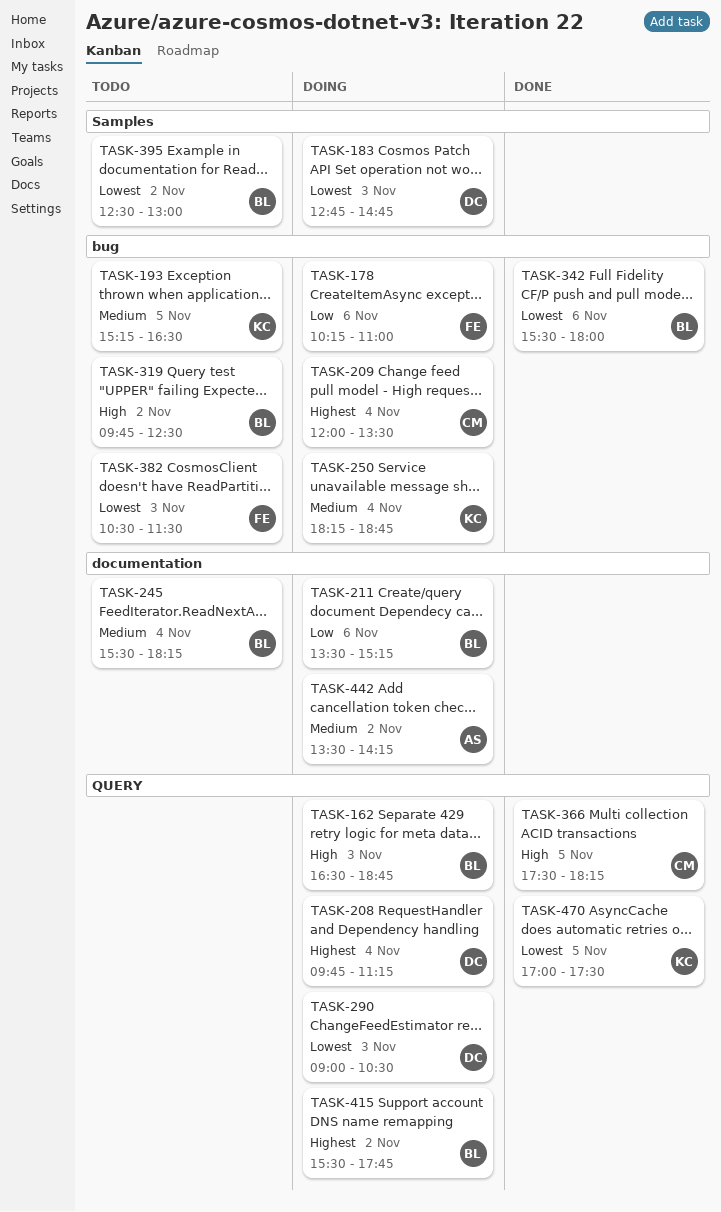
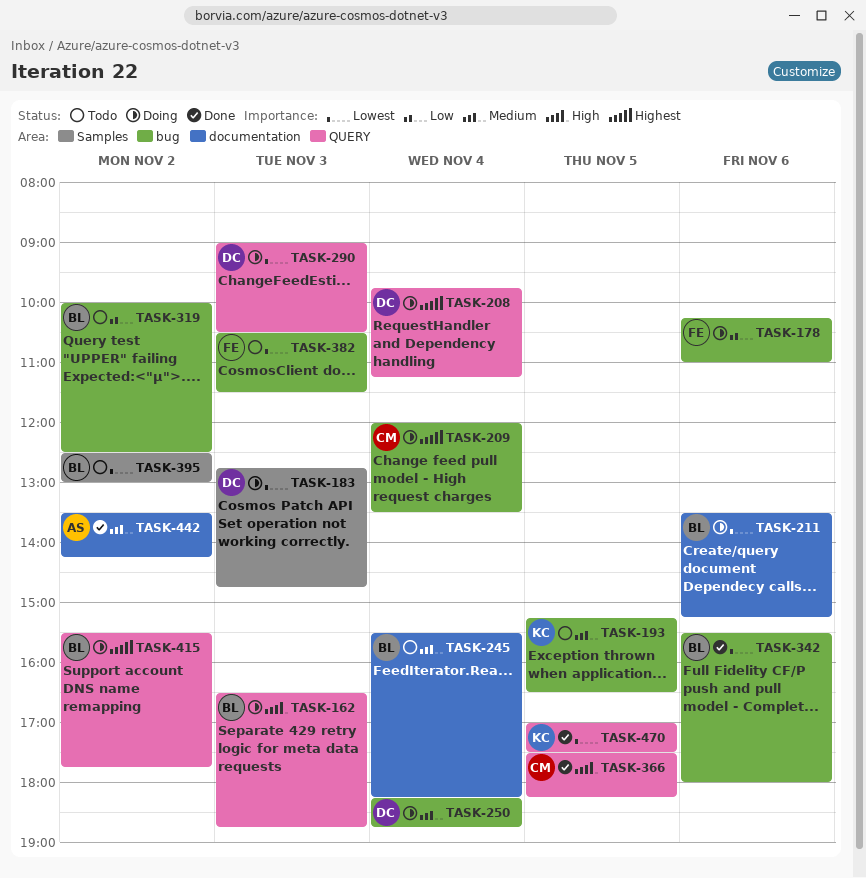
TASK-211, priority: Low -> Lowest
TASK-250, owner: KC -> DC
TASK-319, priority: High -> Low
TASK-319, begins: 09:45 -> 10:00
TASK-442, status: Doing -> Done

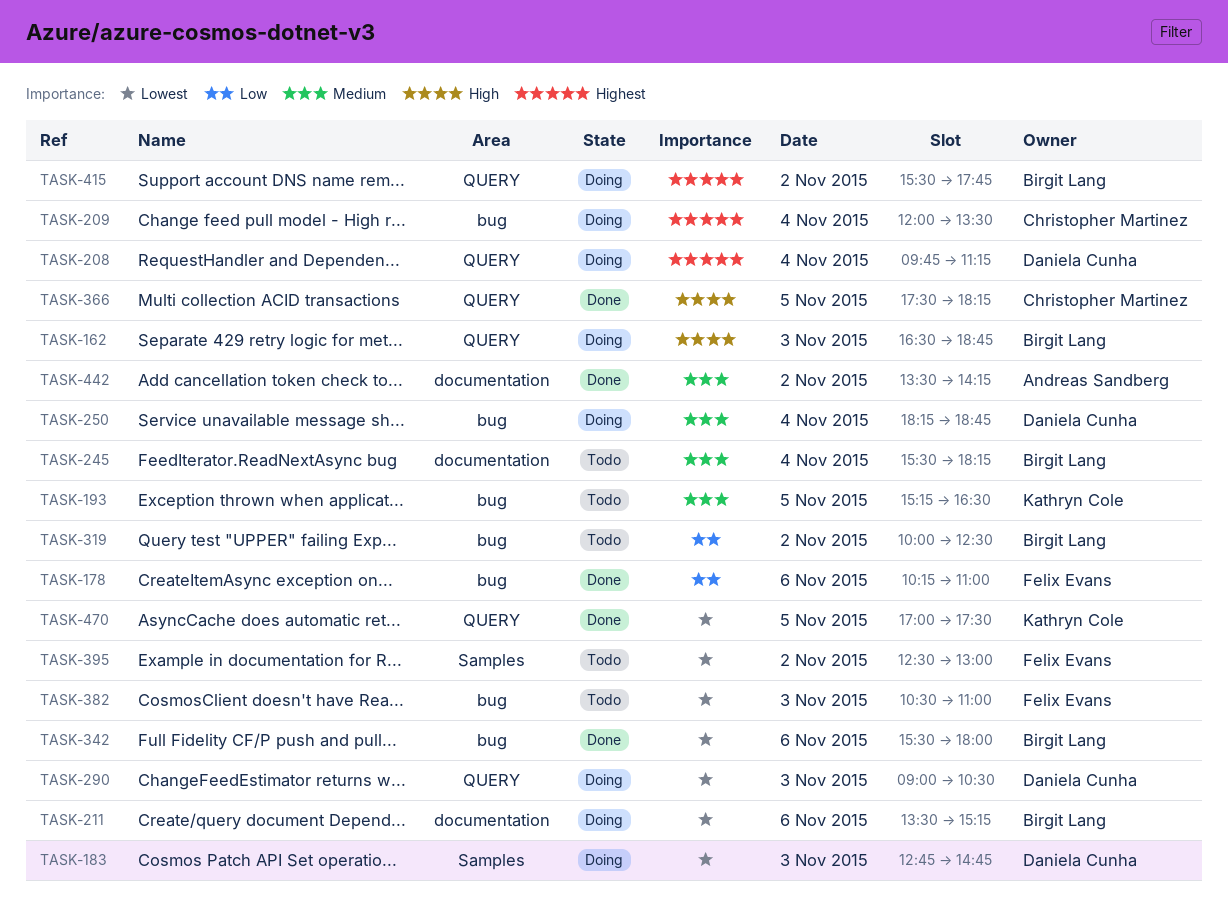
TASK-178, status: Doing -> Done
TASK-382, ends: 11:30 -> 11:00
TASK-395, owner: Birgit Lang -> Felix Evans

